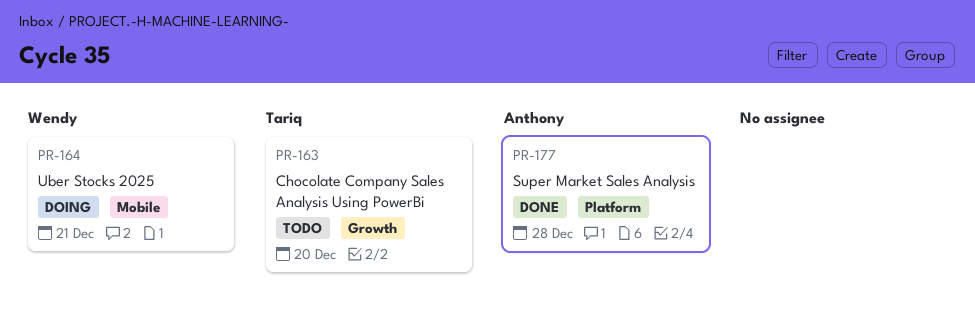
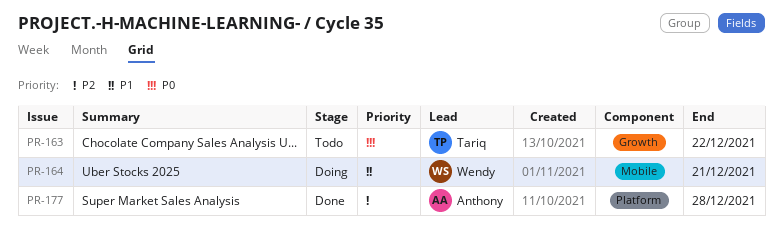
PR-163, due: Dec 20 -> Dec 22

